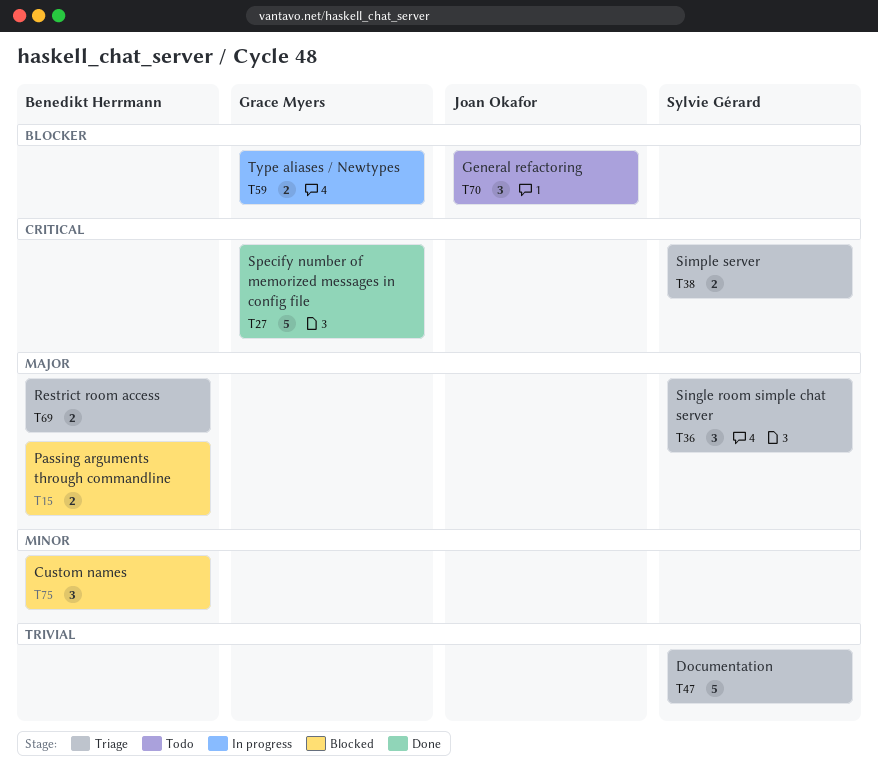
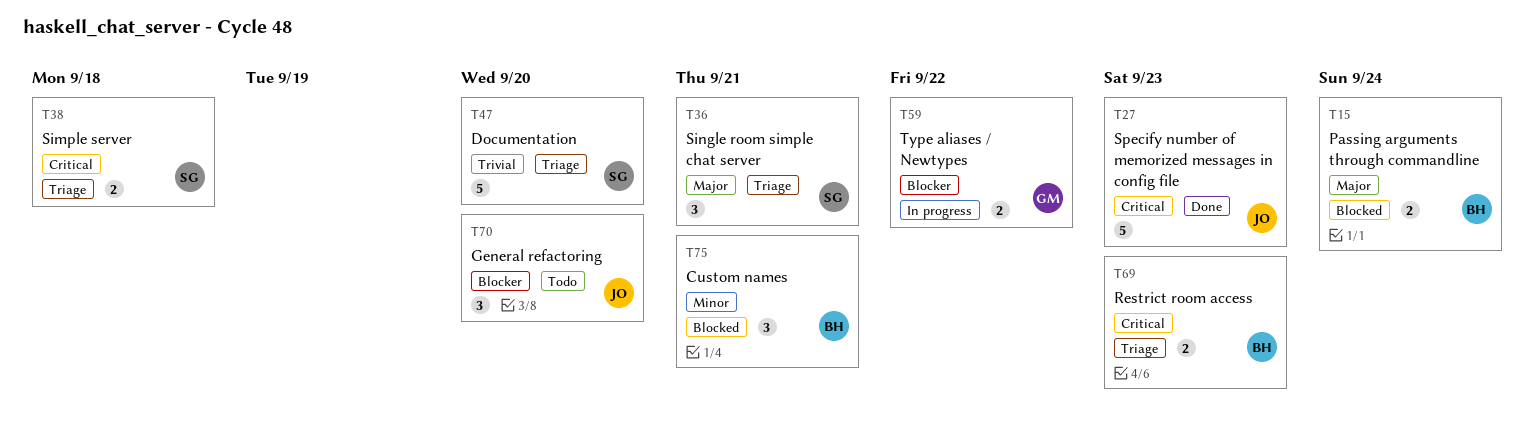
T27, owner: Grace Myers -> Joan Okafor
T69, priority: Major -> Critical

